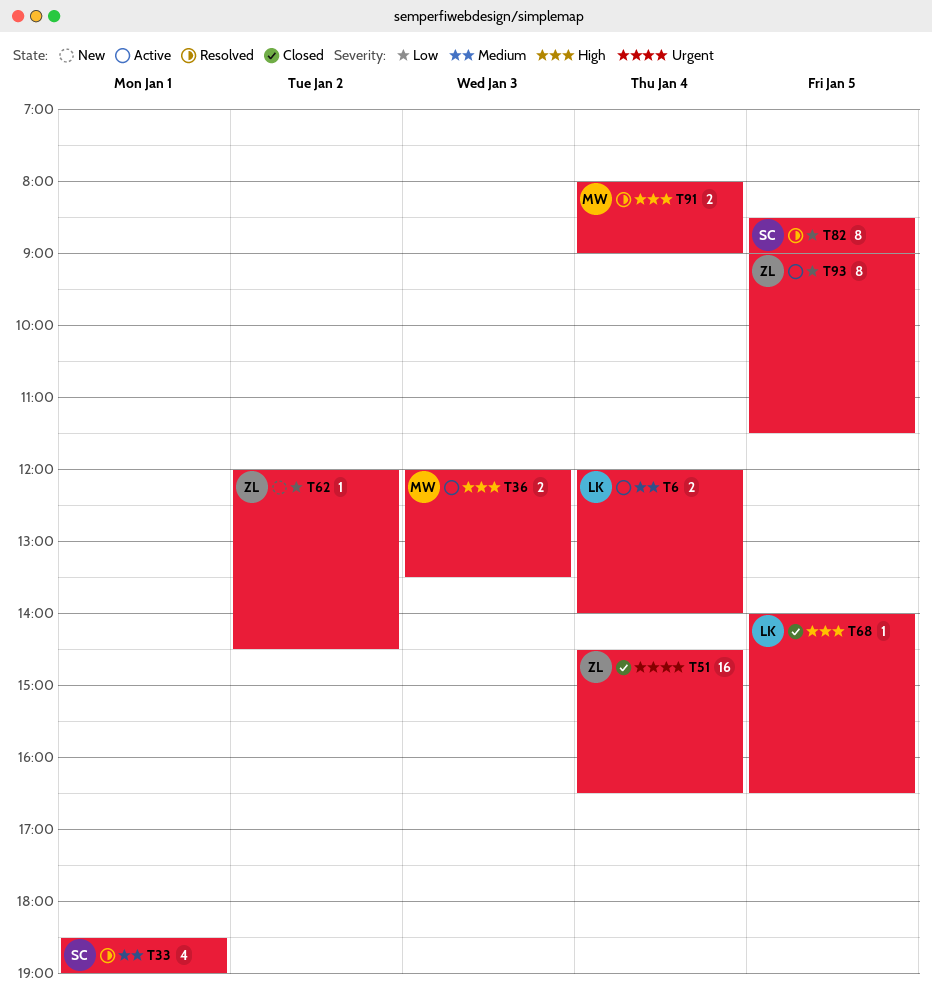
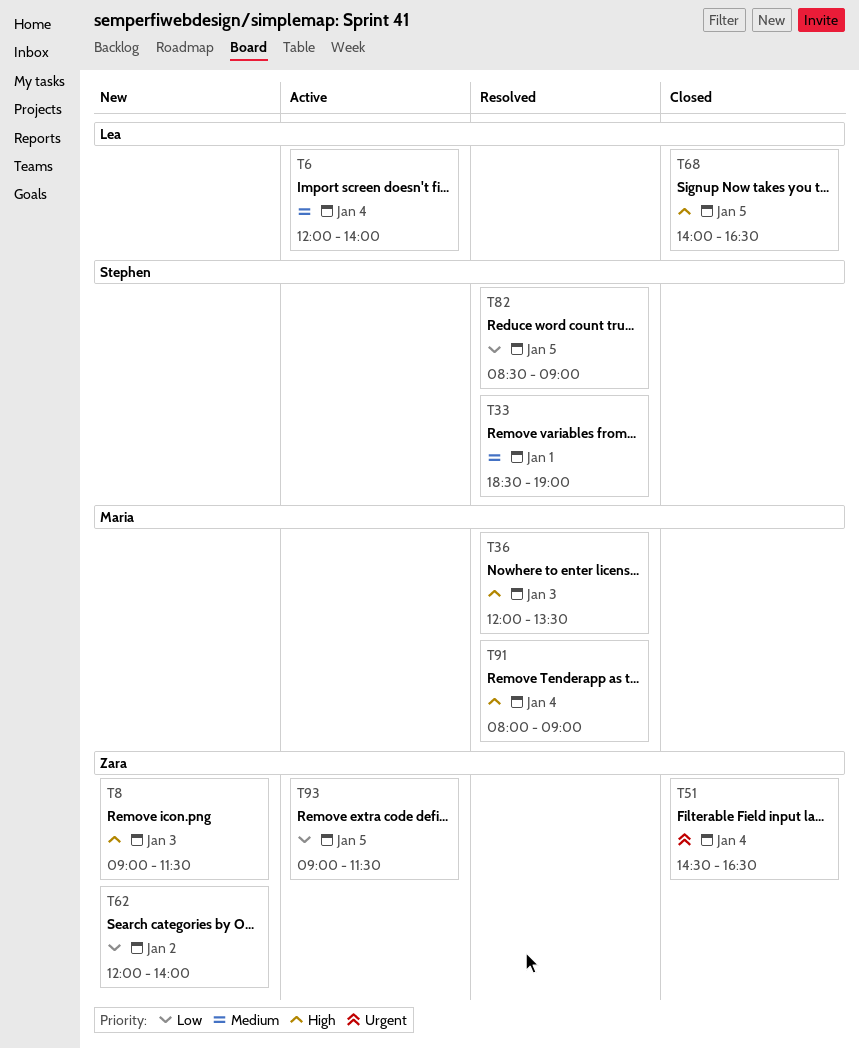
T8: none -> present
T36, status: Active -> Resolved
T62, ends: 14:30 -> 14:00

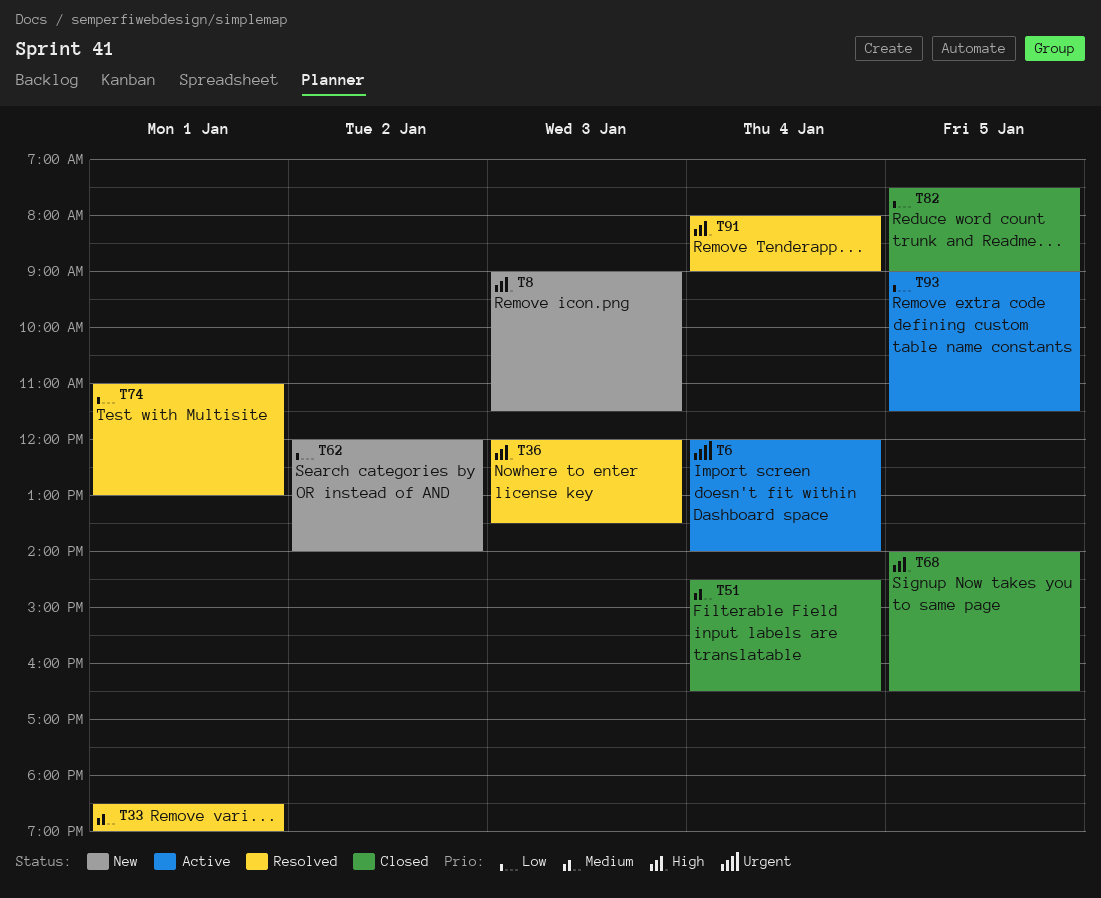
T6, priority: Medium -> Urgent
T51, priority: Urgent -> Medium
T74: none -> present
T82, status: Resolved -> Closed
T82, begins: 08:30 -> 07:30

